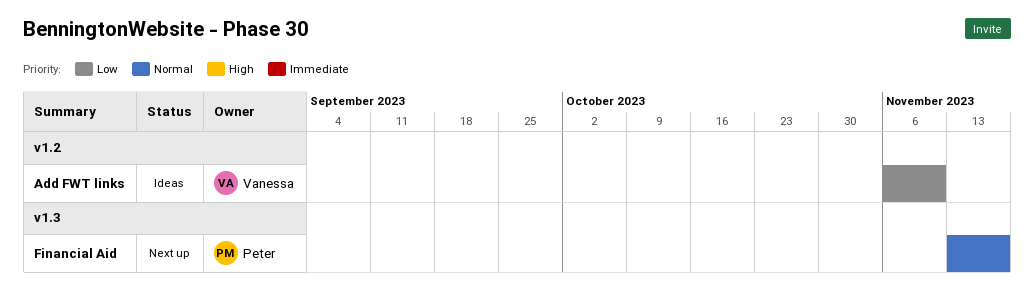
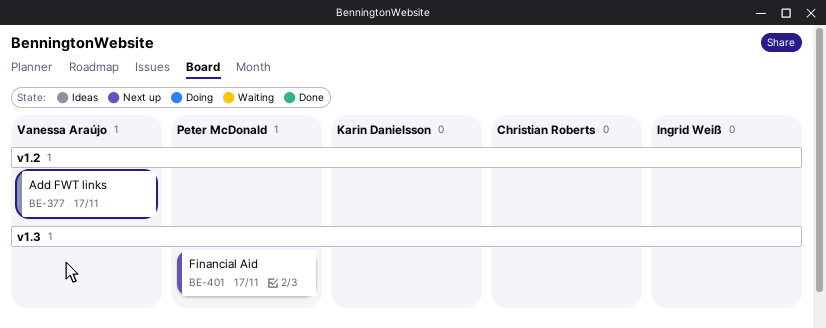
Add FWT links, due: Nov 10 -> Nov 17

